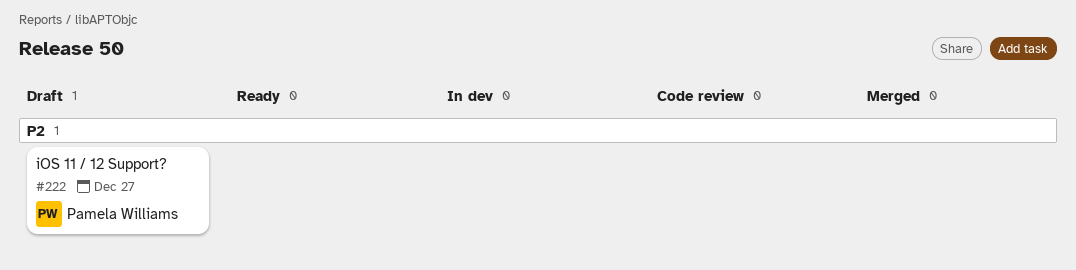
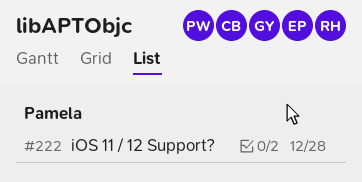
#222, due: Dec 27 -> Dec 28

